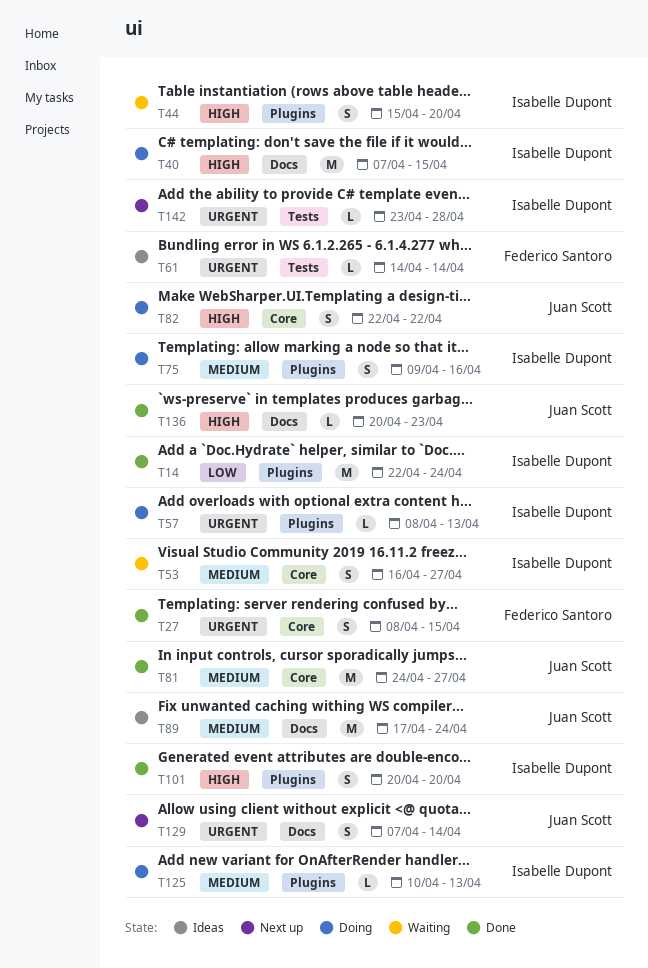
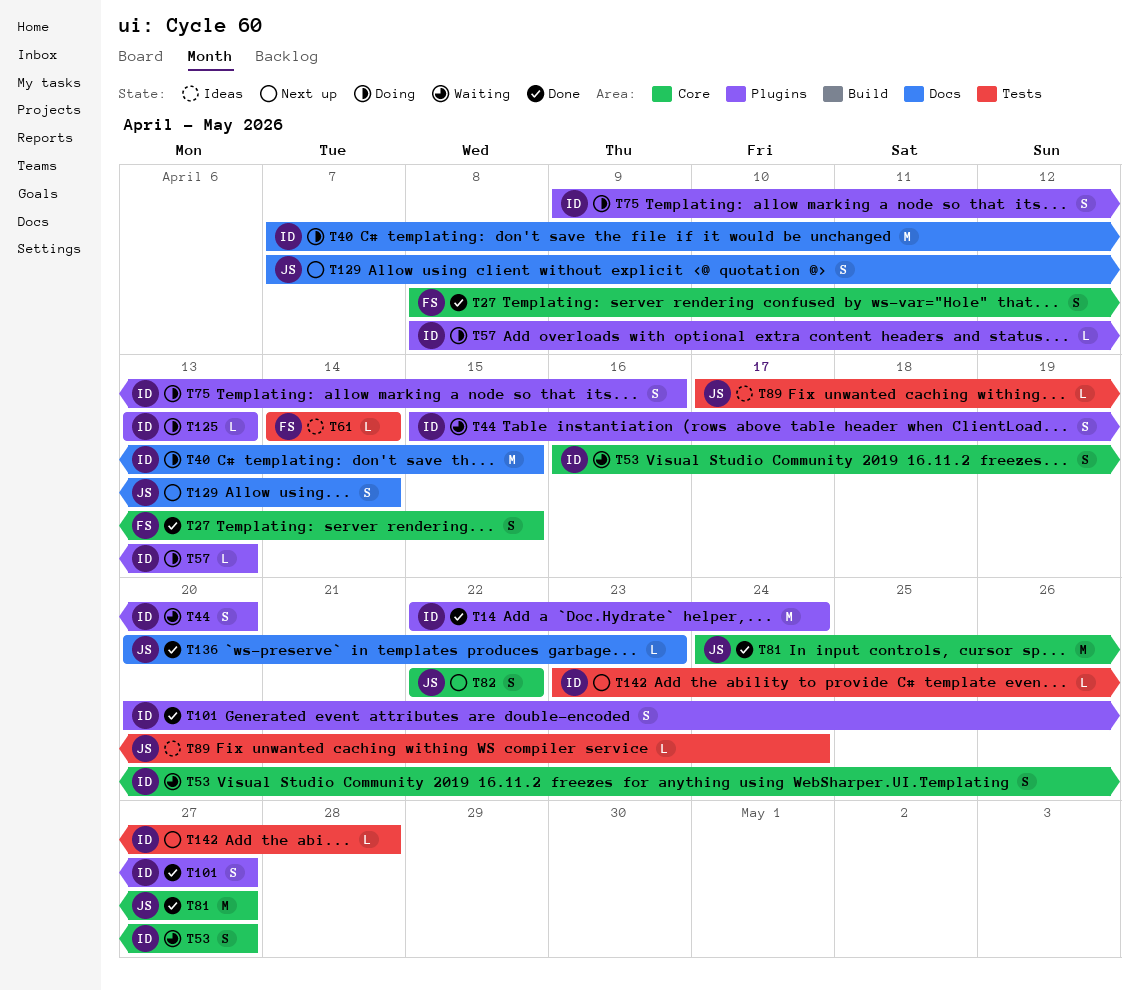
T82, status: Doing -> Next up
T89, label: Docs -> Tests
T89, estimate: M -> L
T101, due: Apr 20 -> Apr 27
T125, start: Apr 10 -> Apr 13

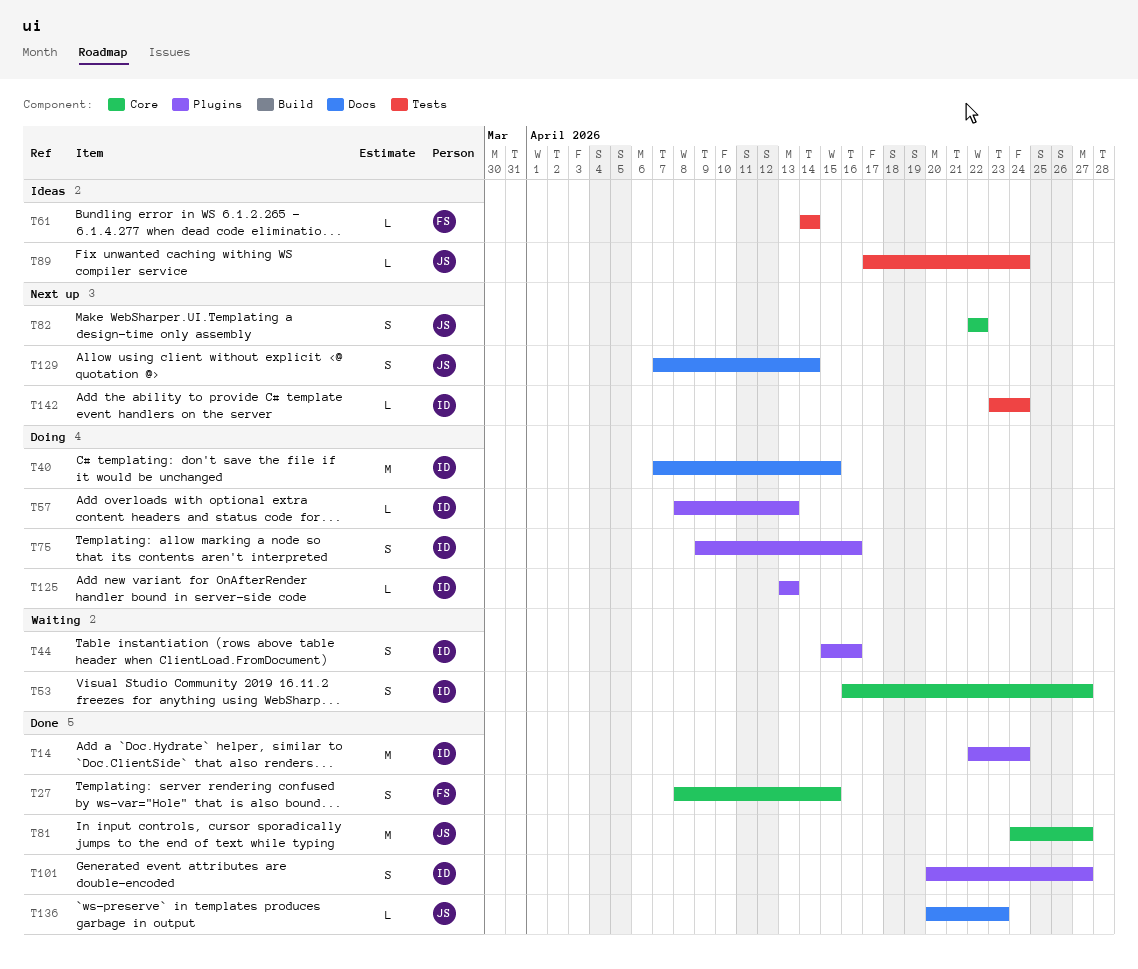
T44, due: Apr 20 -> Apr 16
T142, due: Apr 28 -> Apr 24

